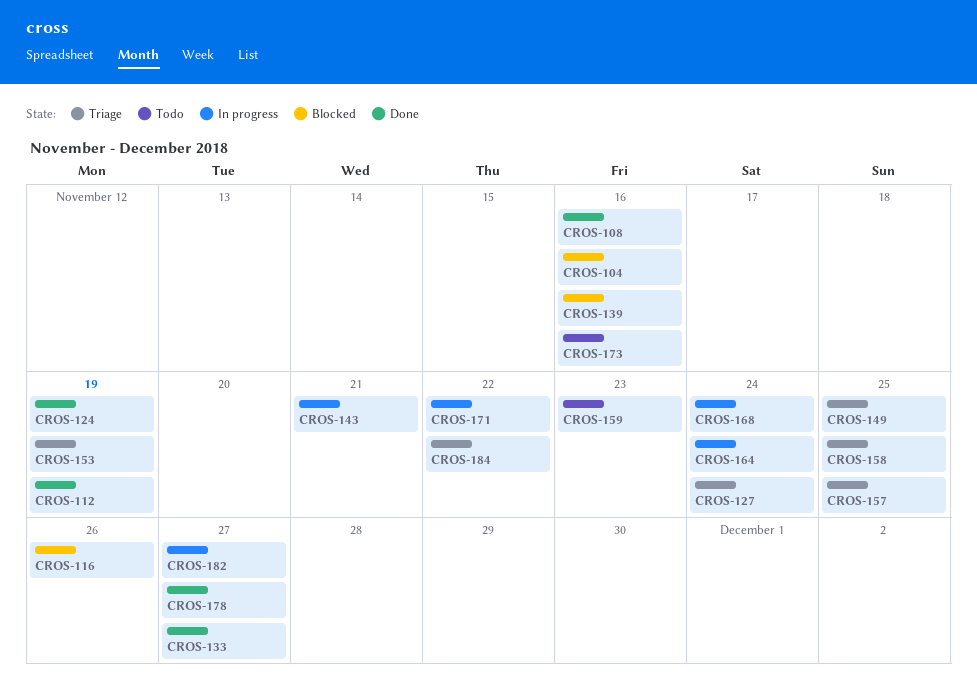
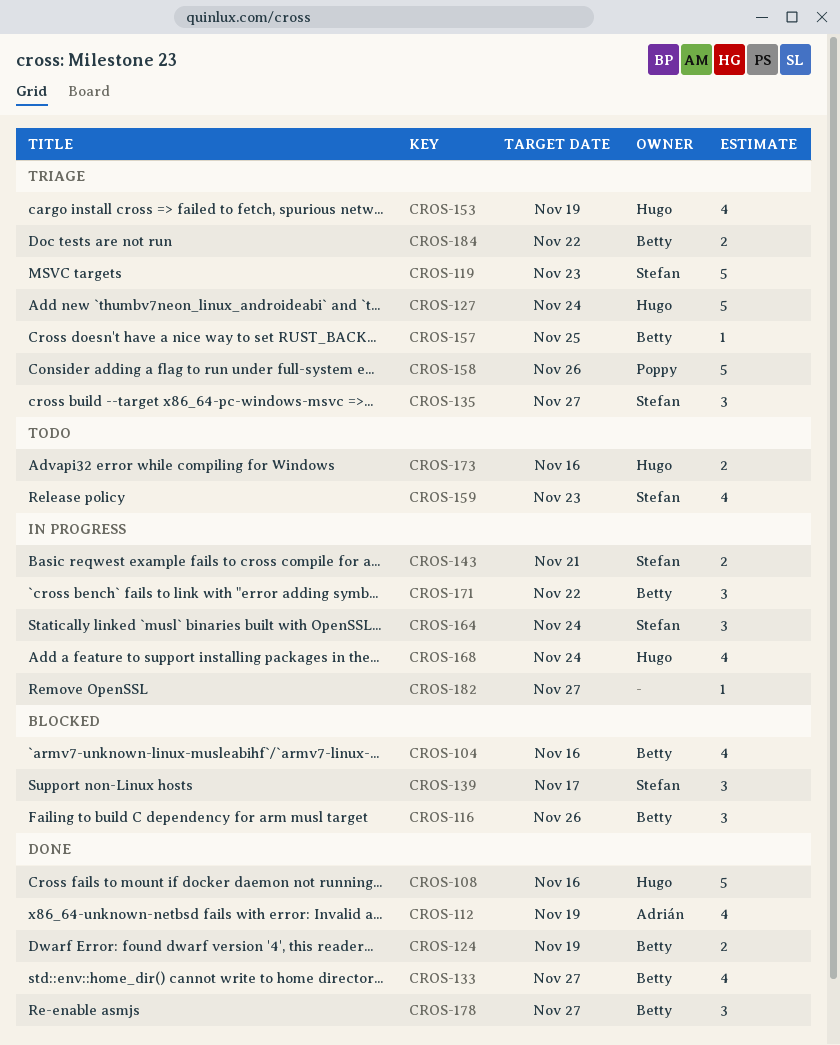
CROS-119: none -> present
CROS-135: none -> present
CROS-139, due: Nov 16 -> Nov 17
CROS-149: present -> none
CROS-158, due: Nov 25 -> Nov 26

